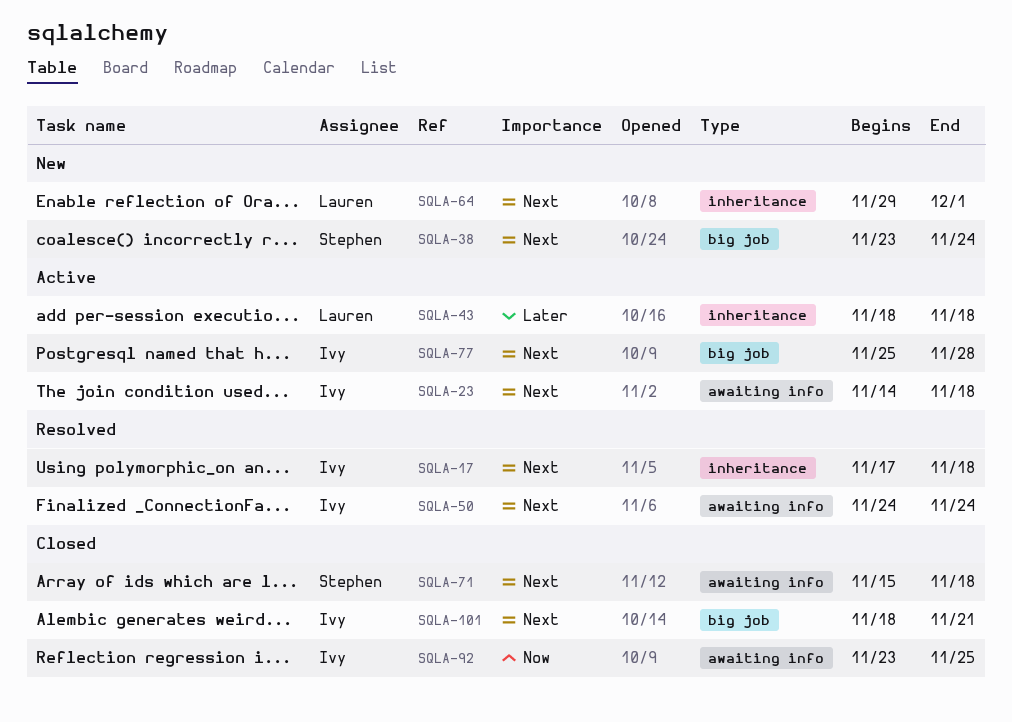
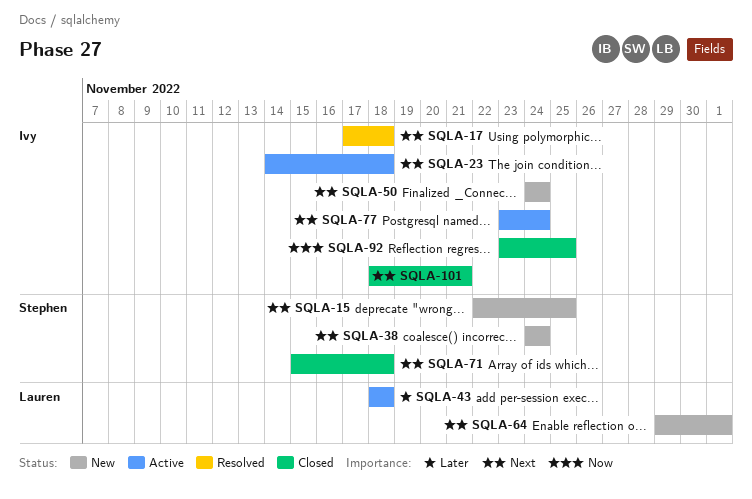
SQLA-15: none -> present
SQLA-38, start: Nov 23 -> Nov 24
SQLA-50, status: Resolved -> New
SQLA-77, start: Nov 25 -> Nov 23
SQLA-77, due: Nov 28 -> Nov 24

